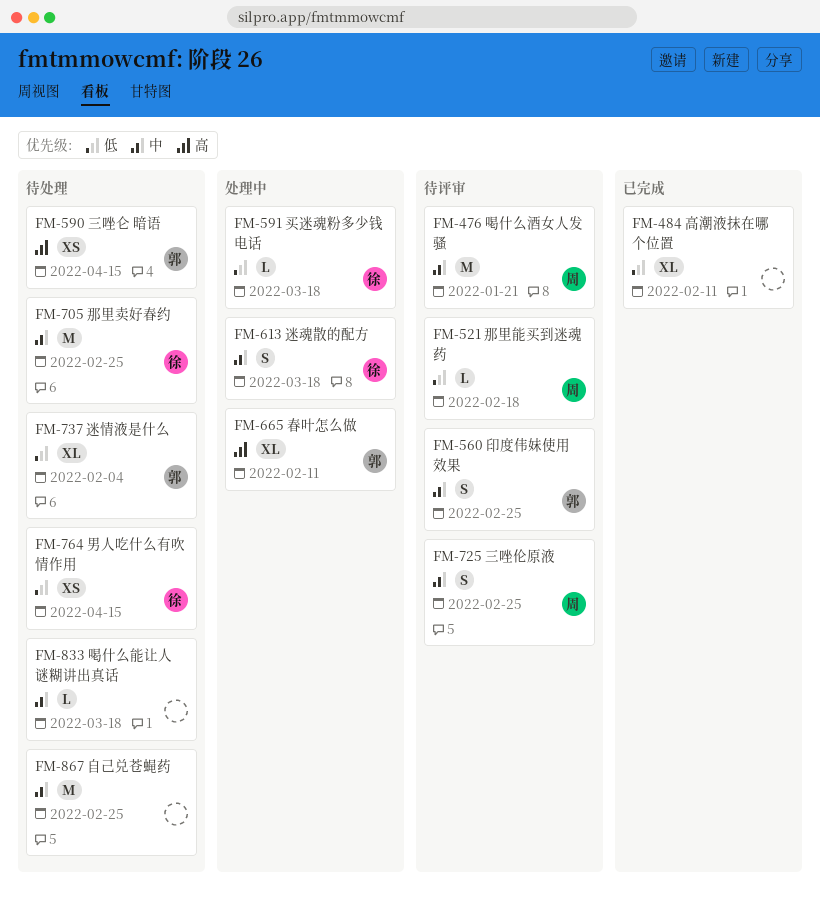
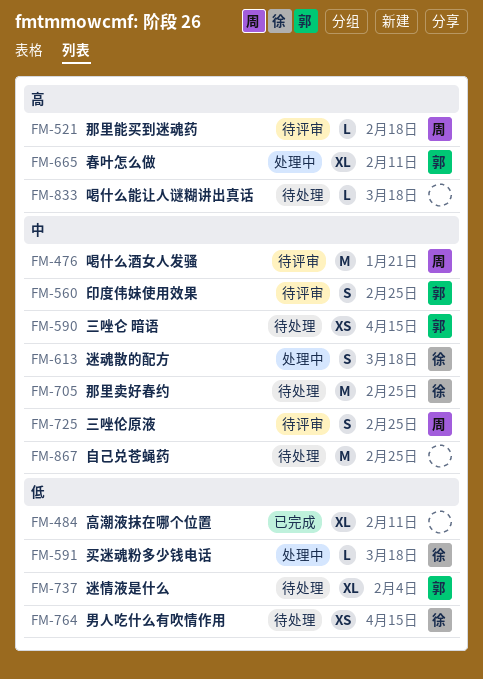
FM-521, priority: 低 -> 高
FM-590, priority: 高 -> 中
FM-833, priority: 中 -> 高

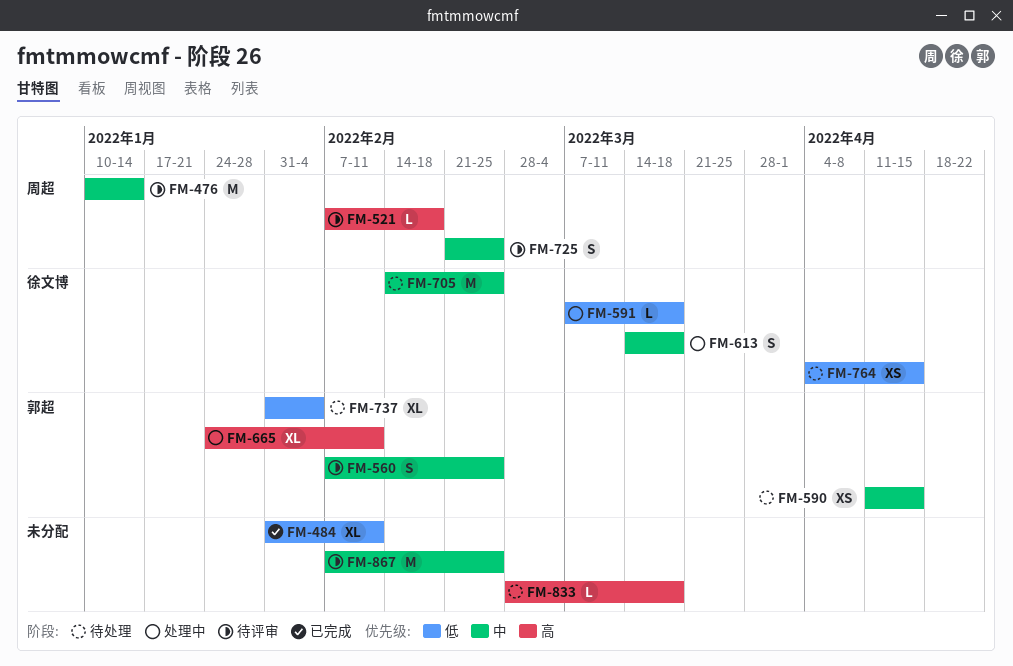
FM-476, due: Jan 21 -> Jan 14
FM-867, status: 待处理 -> 待评审

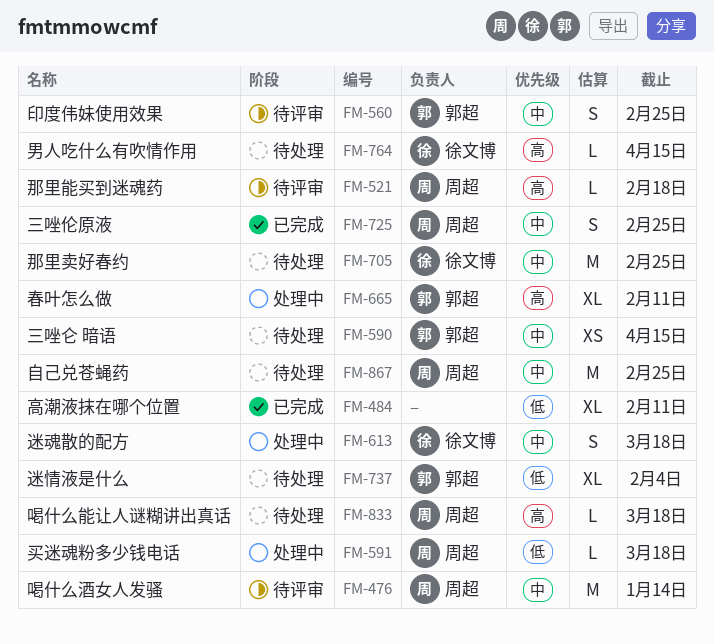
FM-591, owner: 徐文博 -> 周超
FM-725, status: 待评审 -> 已完成
FM-764, priority: 低 -> 高
FM-764, estimate: XS -> L
FM-833, owner: none -> 周超
FM-867, status: 待评审 -> 待处理
FM-867, owner: none -> 周超

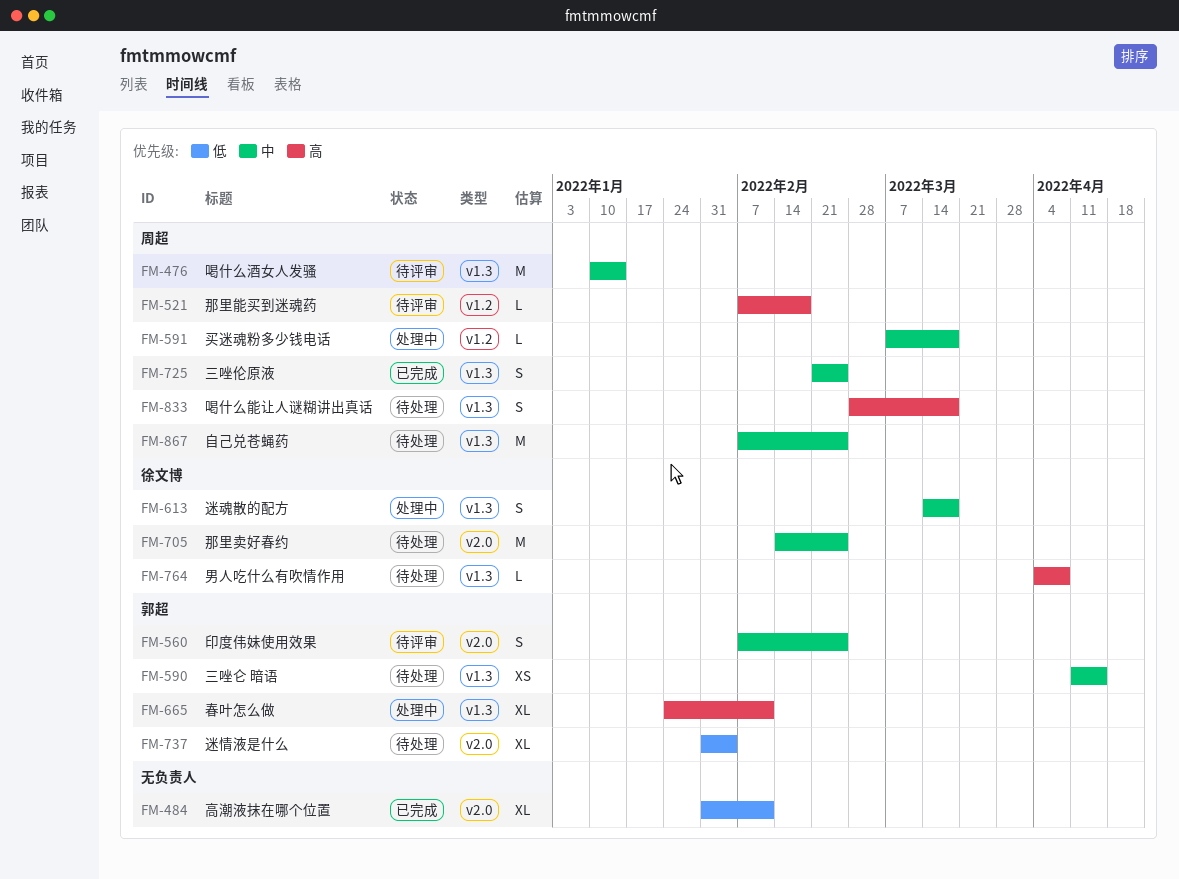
FM-591, priority: 低 -> 中
FM-764, due: Apr 15 -> Apr 8
FM-833, estimate: L -> S

